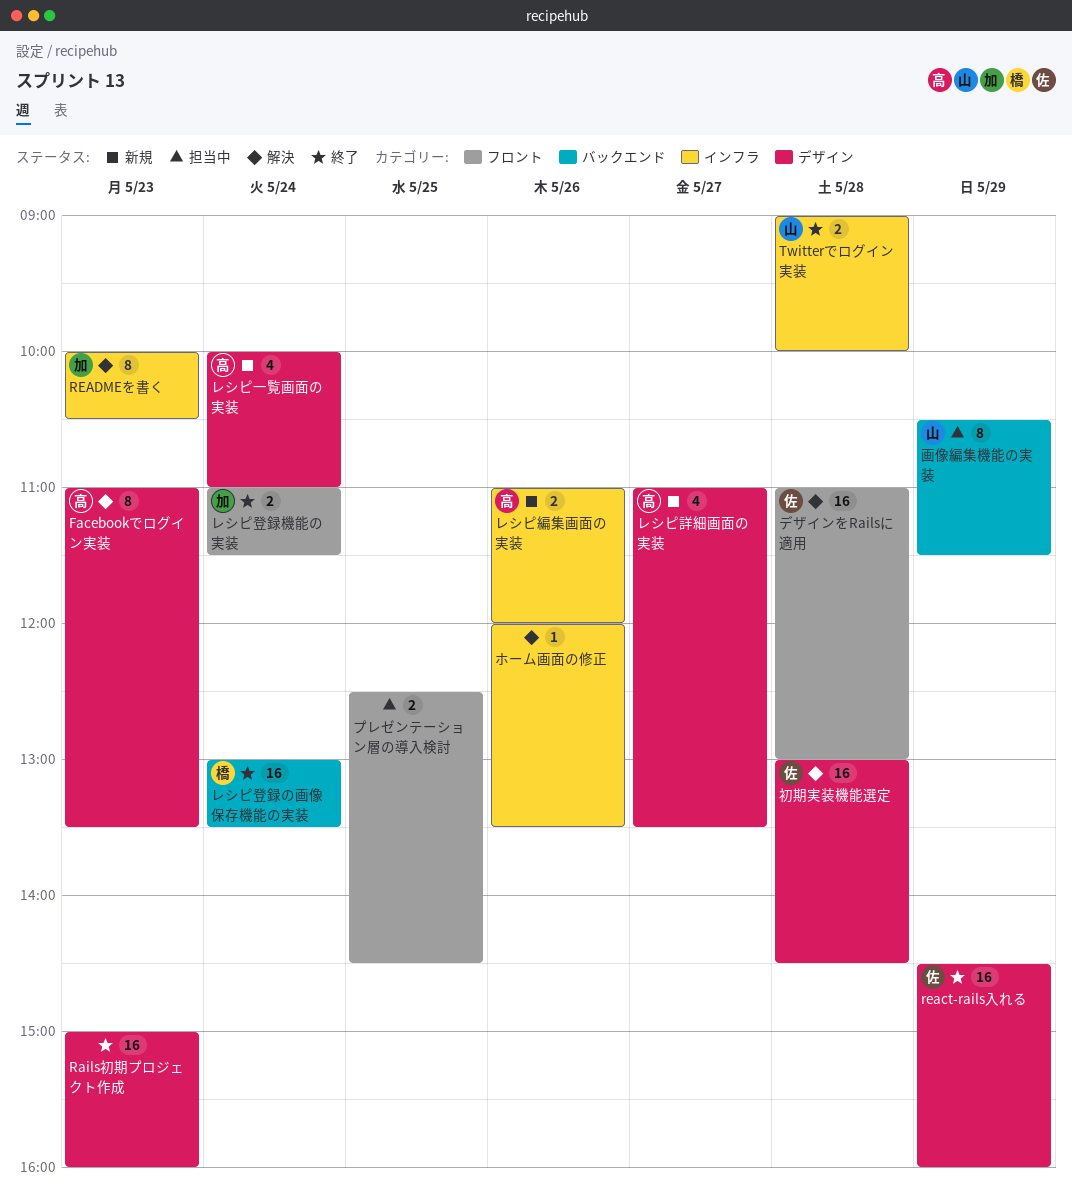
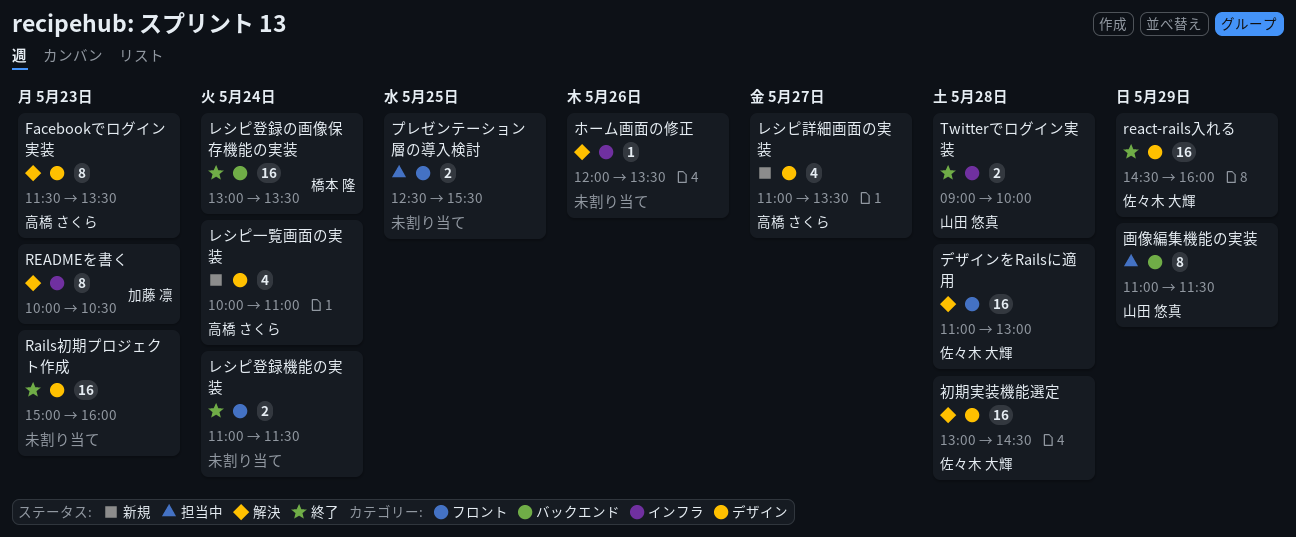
Facebookでログイン実装, begins: 11:00 -> 11:30
プレゼンテーション層の導入検討, ends: 14:30 -> 15:30
レシピ登録機能の実装, owner: 加藤 凛 -> none
レシピ編集画面の実装: present -> none
画像編集機能の実装, begins: 10:30 -> 11:00

